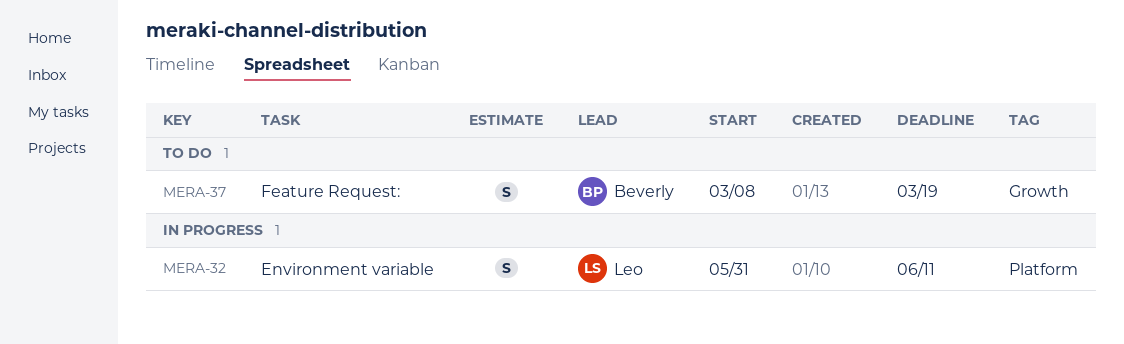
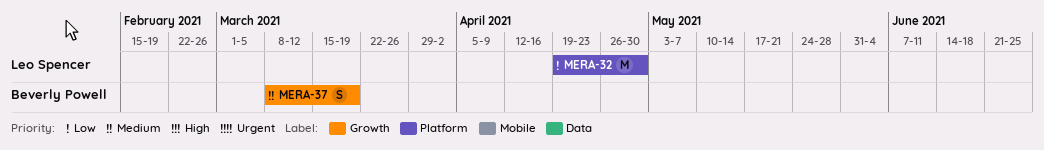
MERA-32, estimate: S -> M
MERA-32, start: May 31 -> Apr 19
MERA-32, due: Jun 11 -> Apr 30

